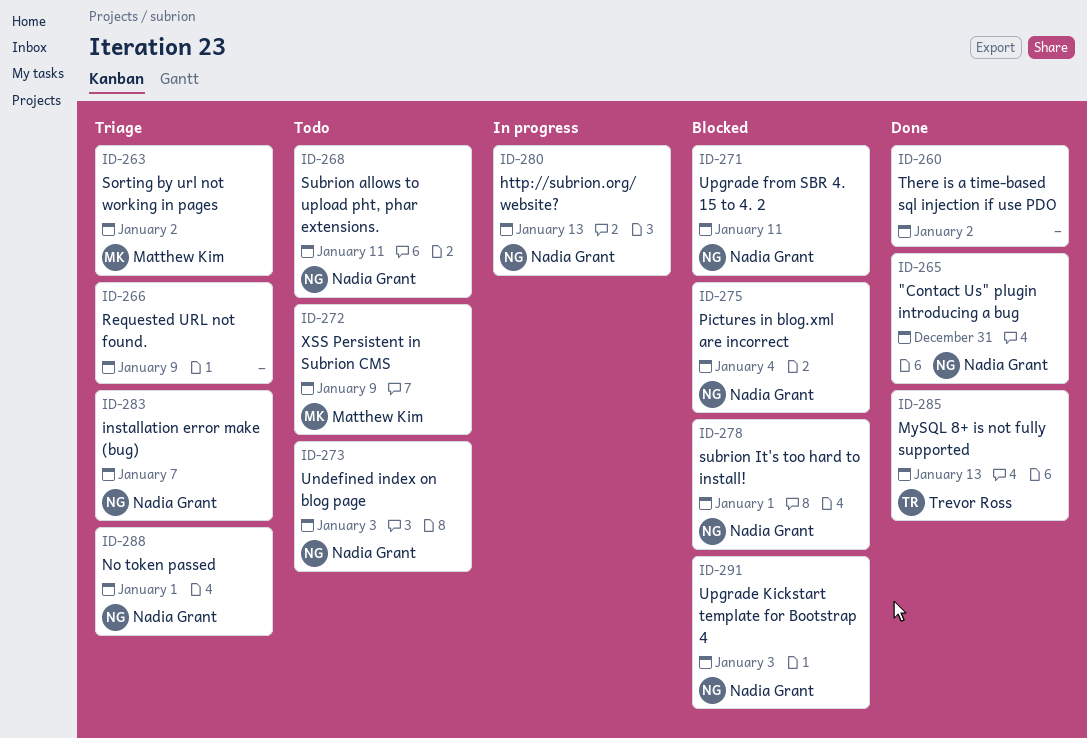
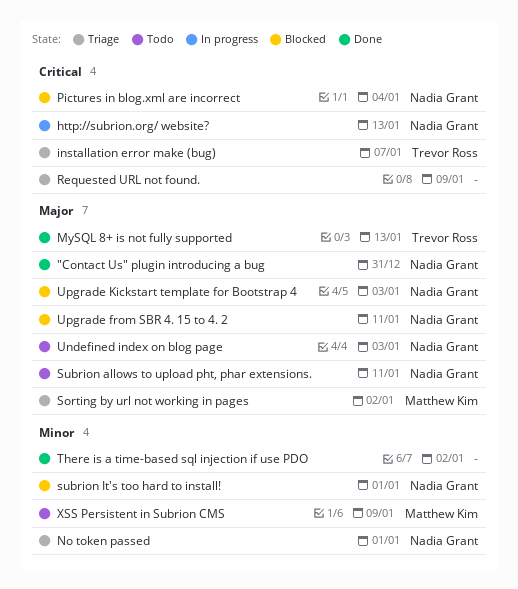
installation error make (bug), owner: Nadia Grant -> Trevor Ross

